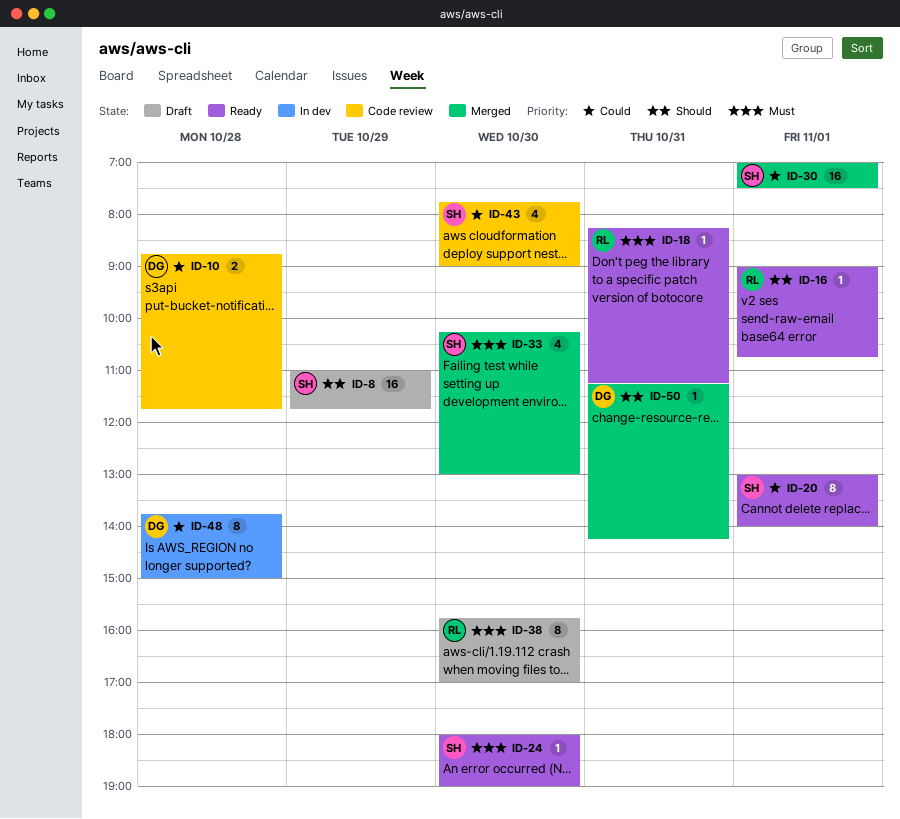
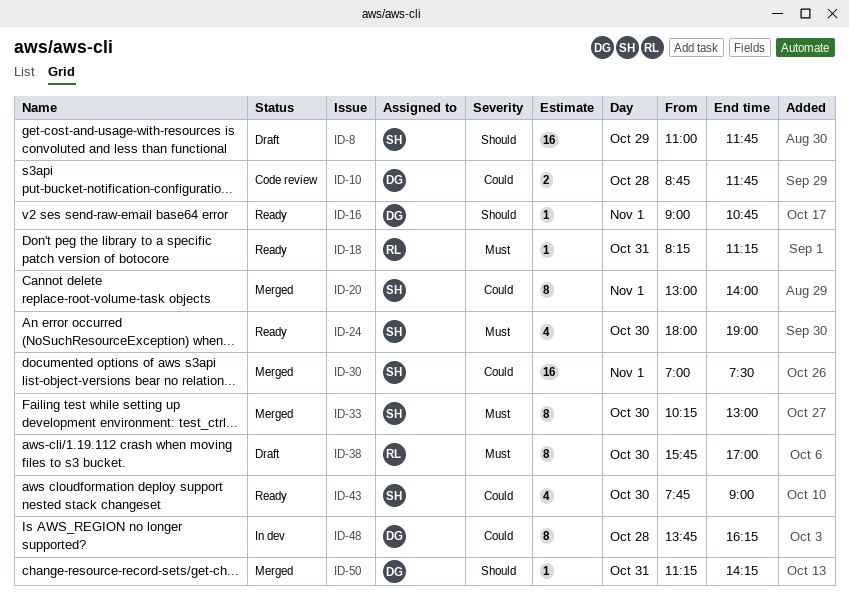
ID-16, owner: RL -> DG
ID-20, status: Ready -> Merged
ID-24, estimate: 1 -> 4
ID-33, estimate: 4 -> 8
ID-43, status: Code review -> Ready
ID-48, ends: 15:00 -> 16:15

